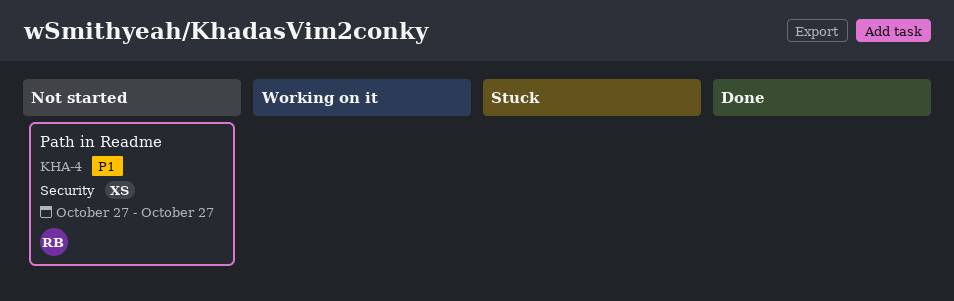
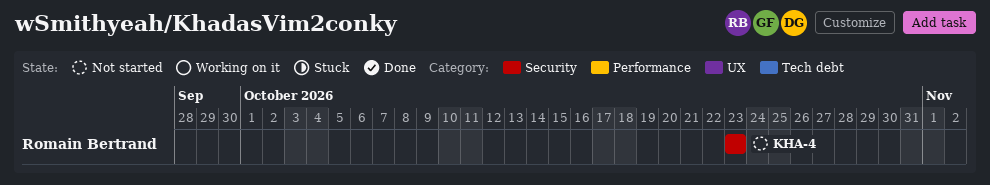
KHA-4, start: Oct 27 -> Oct 23
KHA-4, due: Oct 27 -> Oct 23

